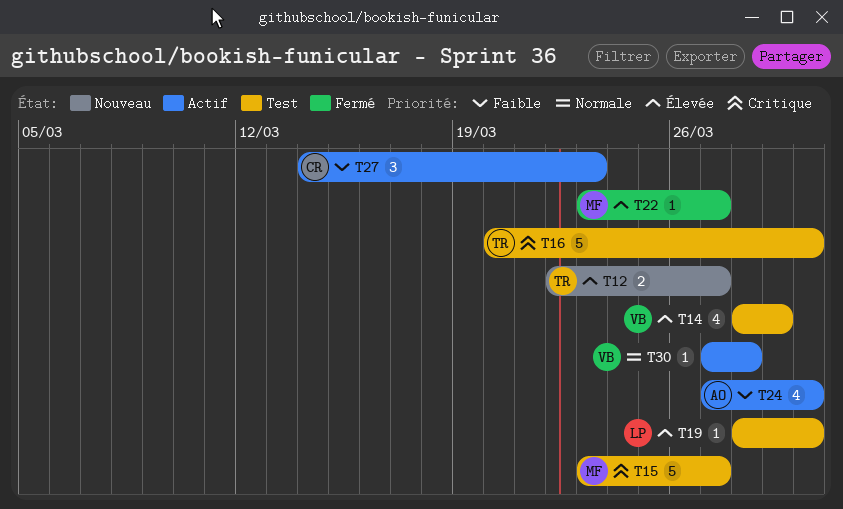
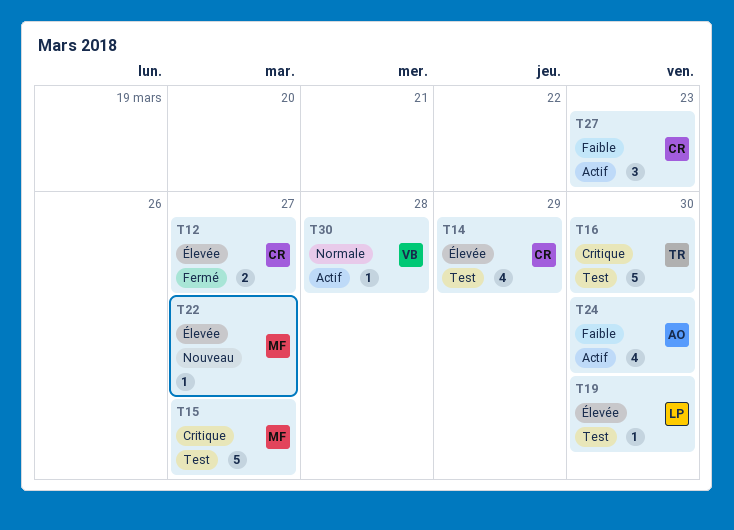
T12, status: Nouveau -> Fermé
T12, owner: TR -> CR
T14, owner: VB -> CR
T22, status: Fermé -> Nouveau

